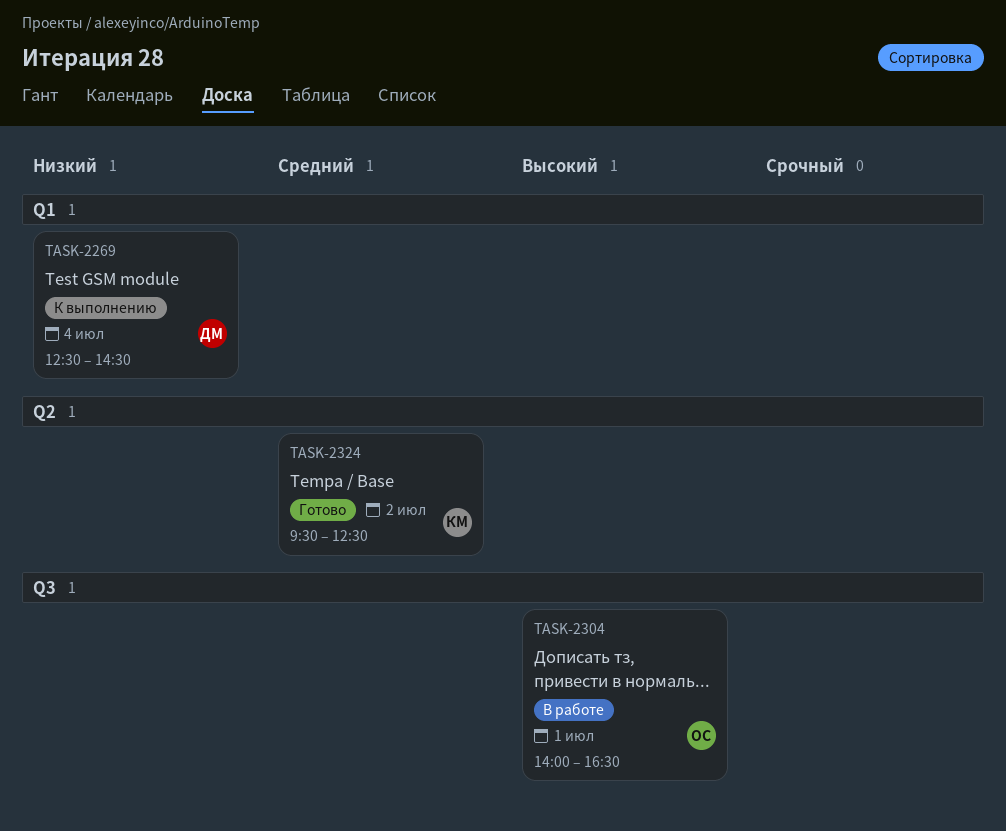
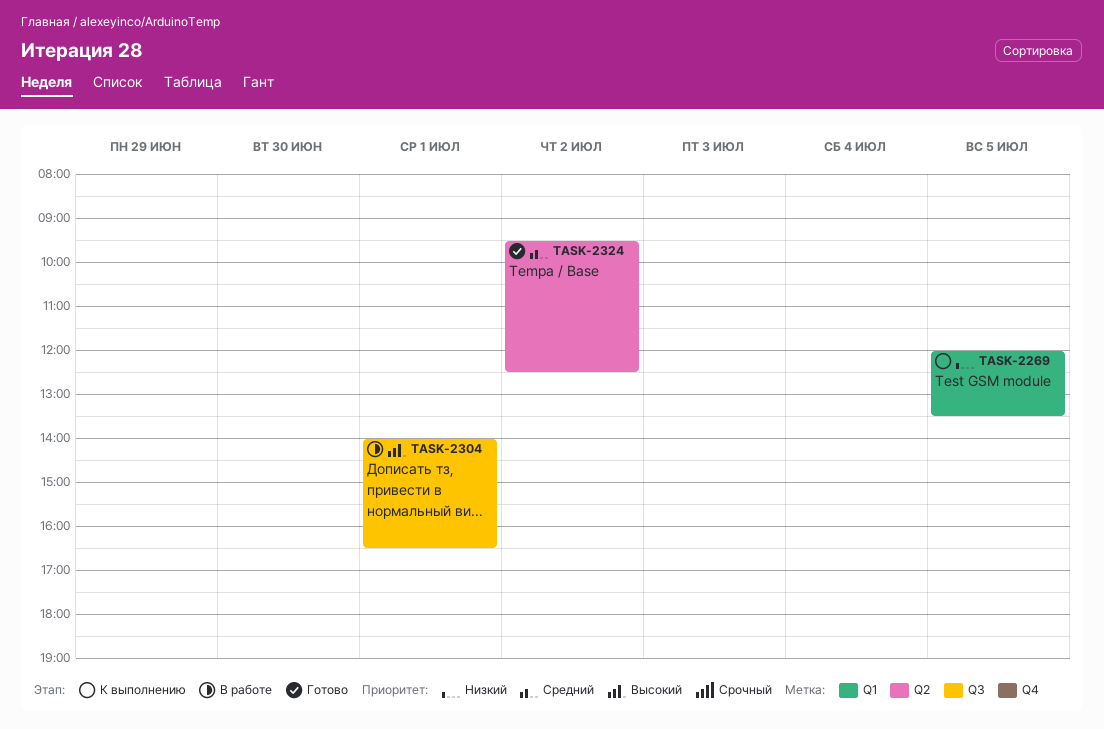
TASK-2269, day: Jul 4 -> Jul 5
TASK-2269, begins: 12:30 -> 12:00
TASK-2269, ends: 14:30 -> 13:30

